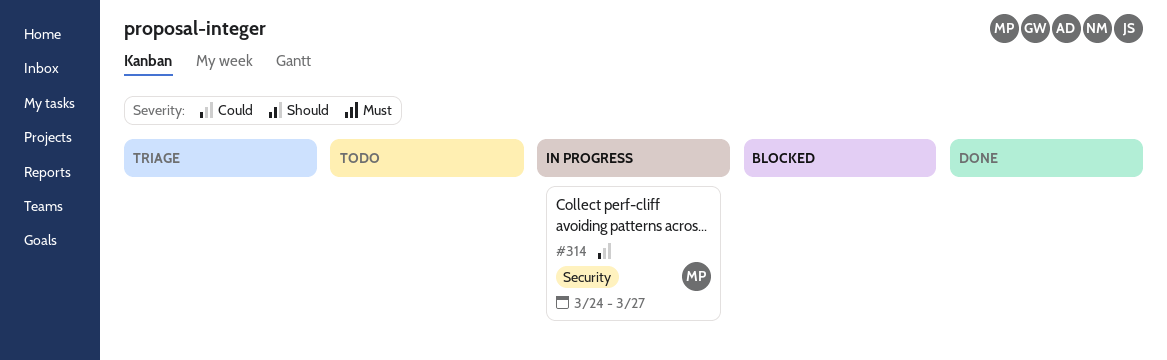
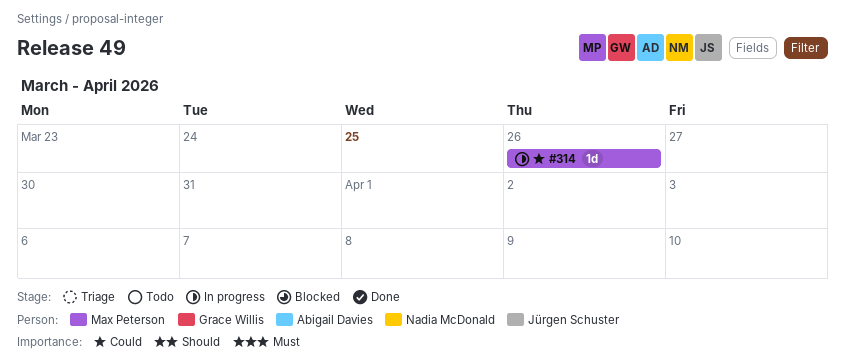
#314, start: Mar 24 -> Mar 26
#314, due: Mar 27 -> Mar 26

